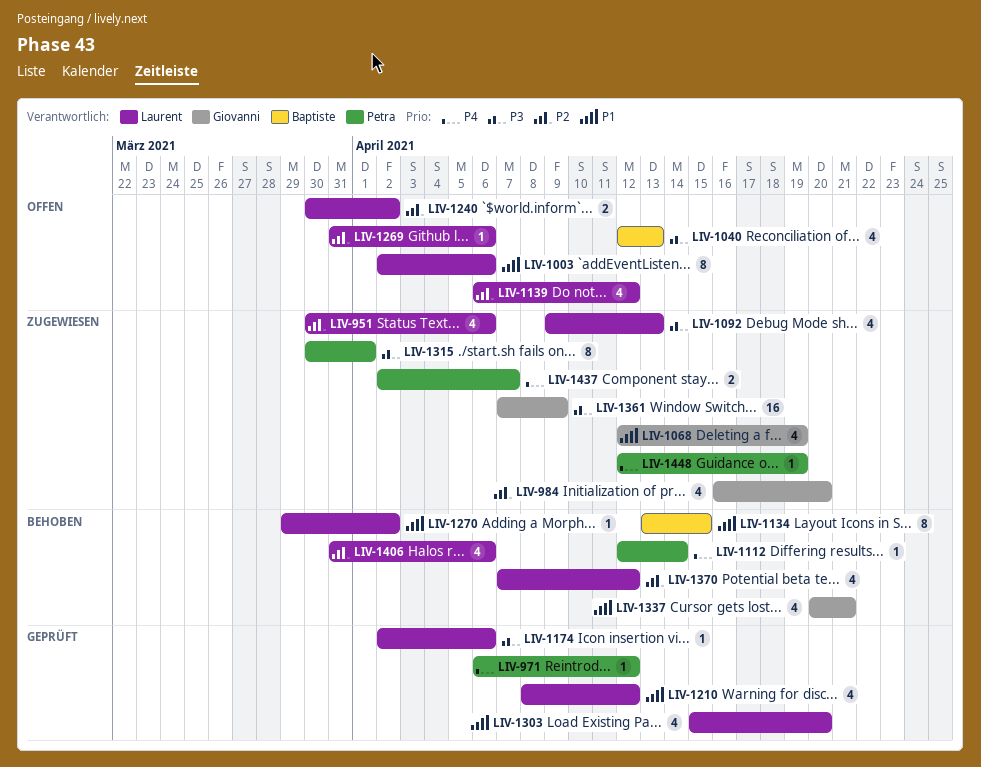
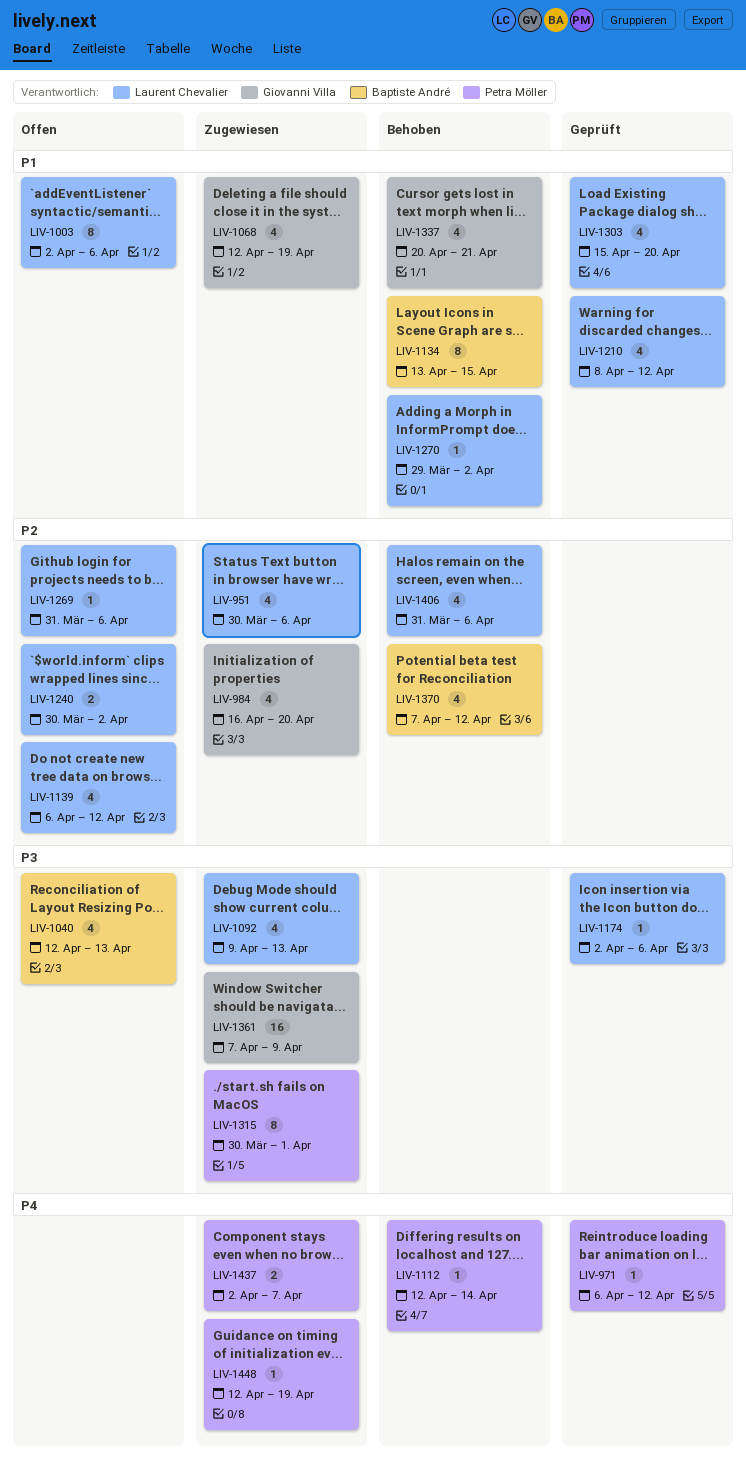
LIV-1370, owner: Laurent Chevalier -> Baptiste André

